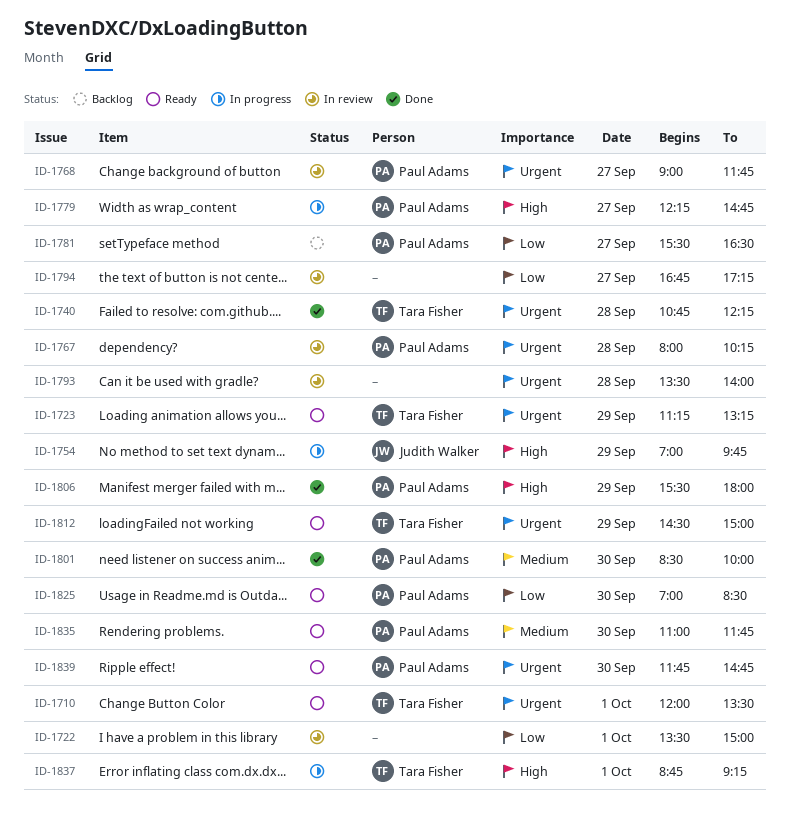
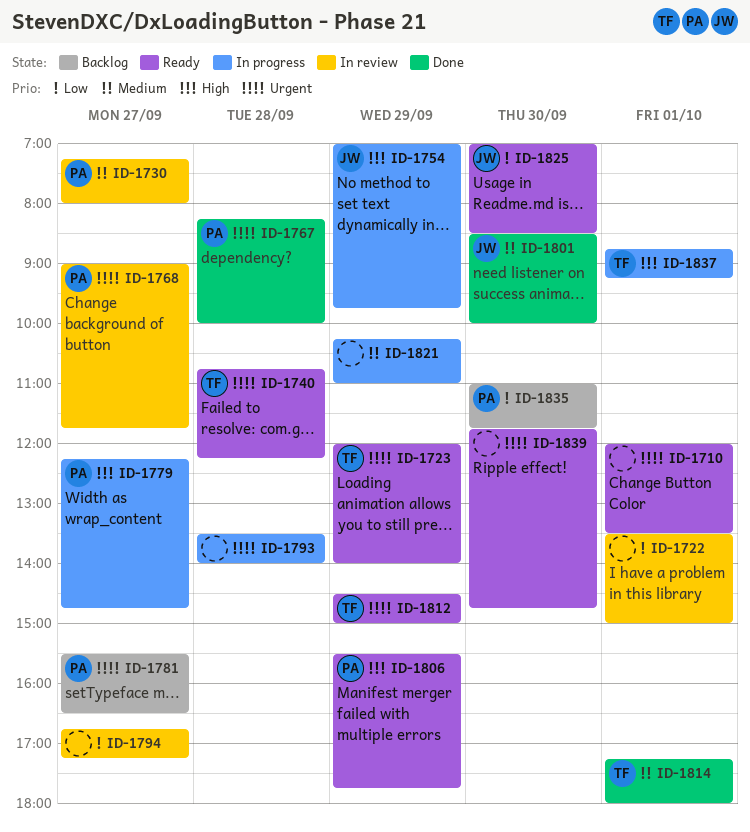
ID-1710, owner: Tara Fisher -> none
ID-1723, begins: 11:15 -> 12:00
ID-1723, ends: 13:15 -> 14:00
ID-1730: none -> present
ID-1740, status: Done -> Ready
ID-1767, status: In review -> Done
ID-1767, begins: 08:00 -> 08:15
ID-1767, ends: 10:15 -> 10:00
ID-1781, priority: Low -> Urgent
ID-1793, status: In review -> In progress
ID-1801, owner: Paul Adams -> Judith Walker
ID-1806, status: Done -> Ready
ID-1806, ends: 18:00 -> 17:45
ID-1814: none -> present
ID-1821: none -> present
ID-1825, owner: Paul Adams -> Judith Walker
ID-1835, status: Ready -> Backlog
ID-1835, priority: Medium -> Low
ID-1839, owner: Paul Adams -> none

